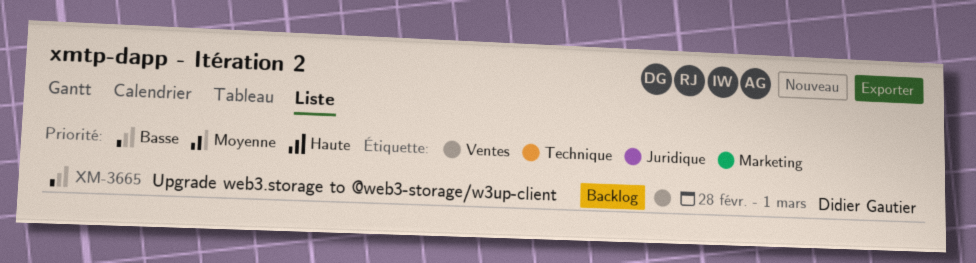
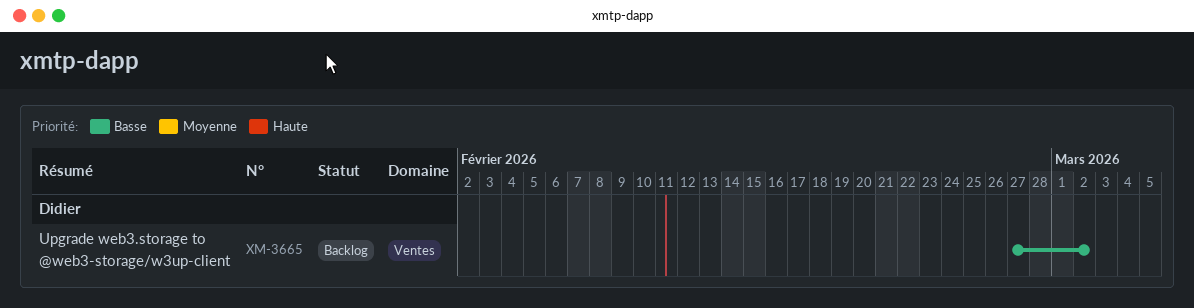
XM-3665, start: Feb 28 -> Feb 27
XM-3665, due: Mar 1 -> Mar 2

